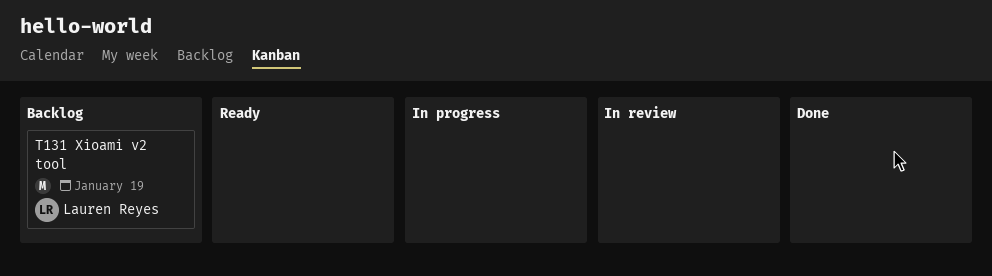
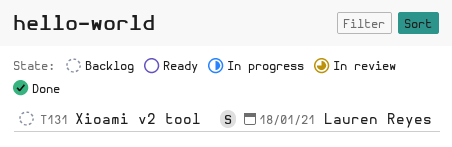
T131, estimate: M -> S
T131, due: Jan 19 -> Jan 18

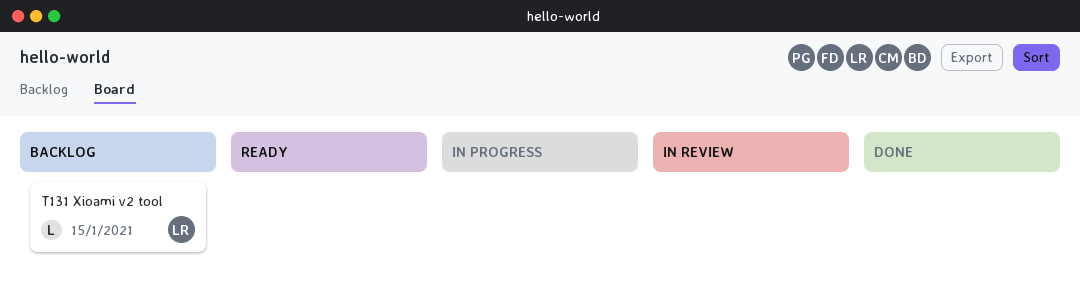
T131, estimate: S -> L
T131, due: Jan 18 -> Jan 15

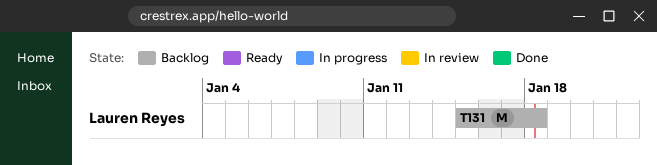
T131, estimate: L -> M
T131, due: Jan 15 -> Jan 18

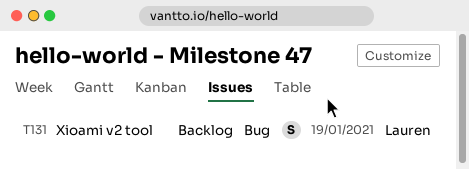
T131, estimate: M -> S
T131, due: Jan 18 -> Jan 19

